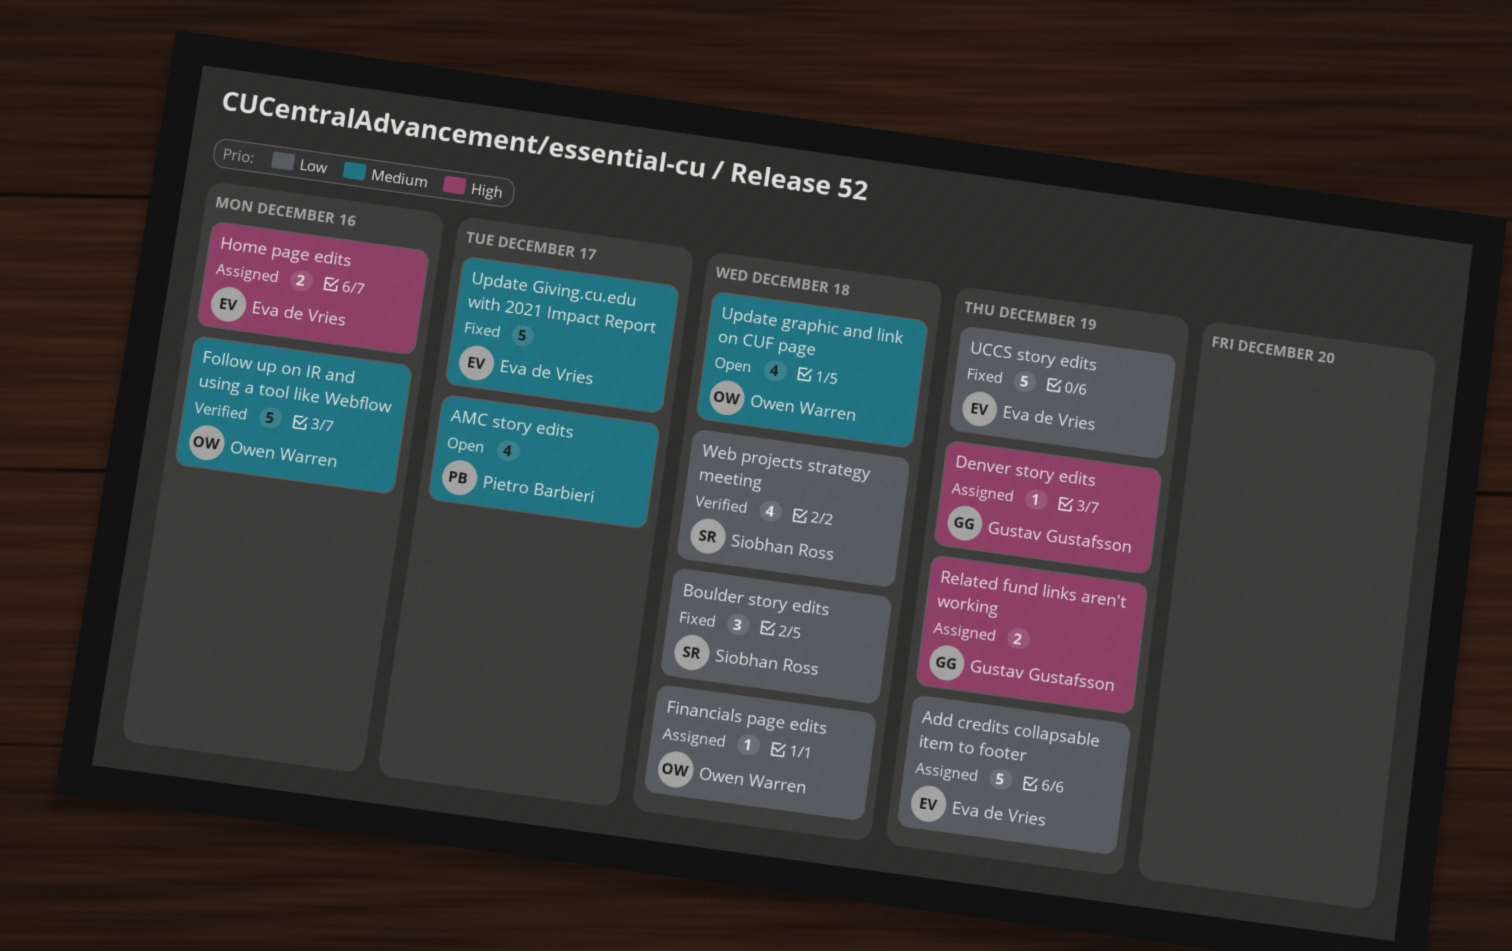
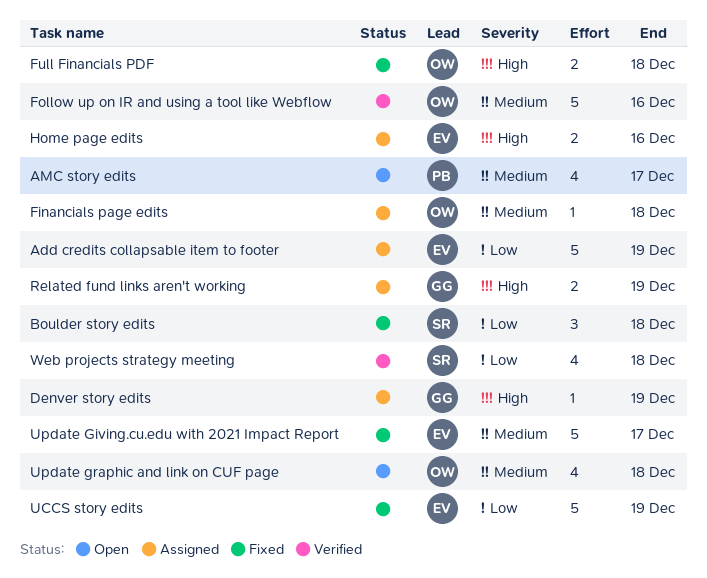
Financials page edits, priority: Low -> Medium
Full Financials PDF: none -> present

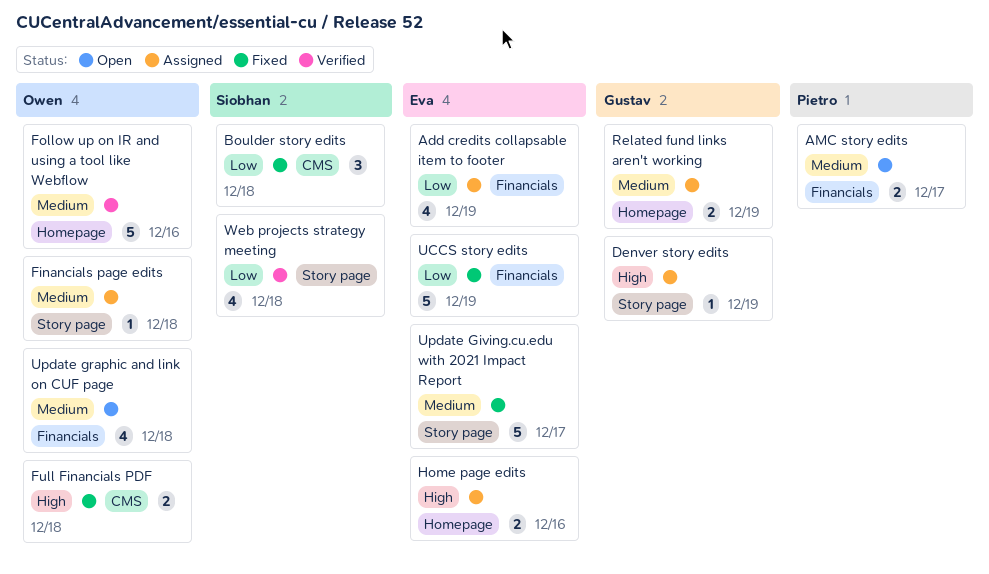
Add credits collapsable item to footer, estimate: 5 -> 4
AMC story edits, estimate: 4 -> 2
Related fund links aren't working, priority: High -> Medium

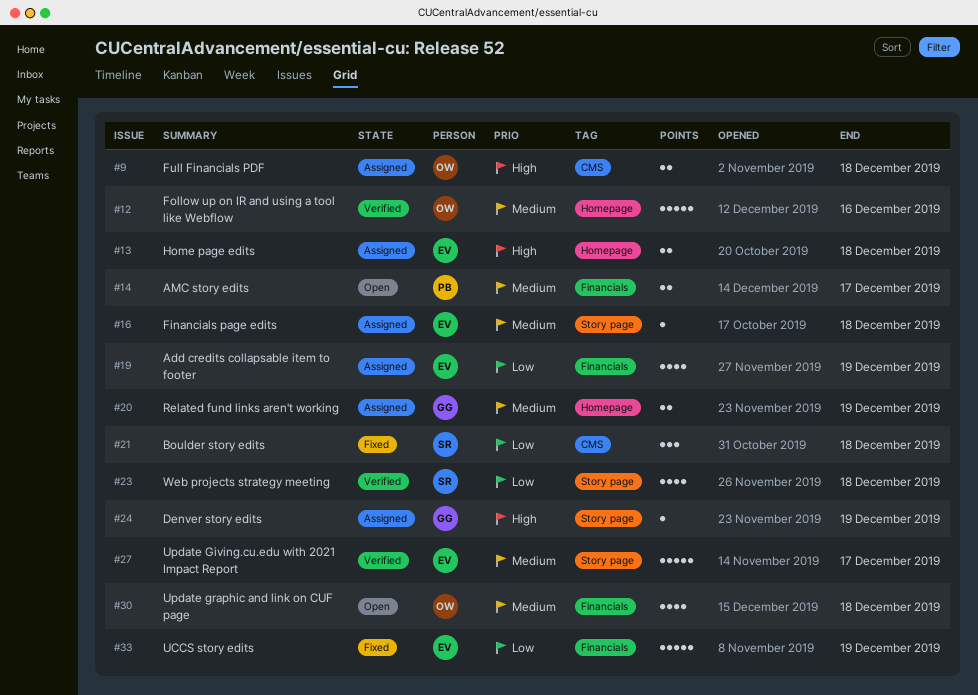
Financials page edits, owner: Owen -> Eva
Full Financials PDF, status: Fixed -> Assigned
Home page edits, due: Dec 16 -> Dec 18
Update Giving.cu.edu with 2021 Impact Report, status: Fixed -> Verified

